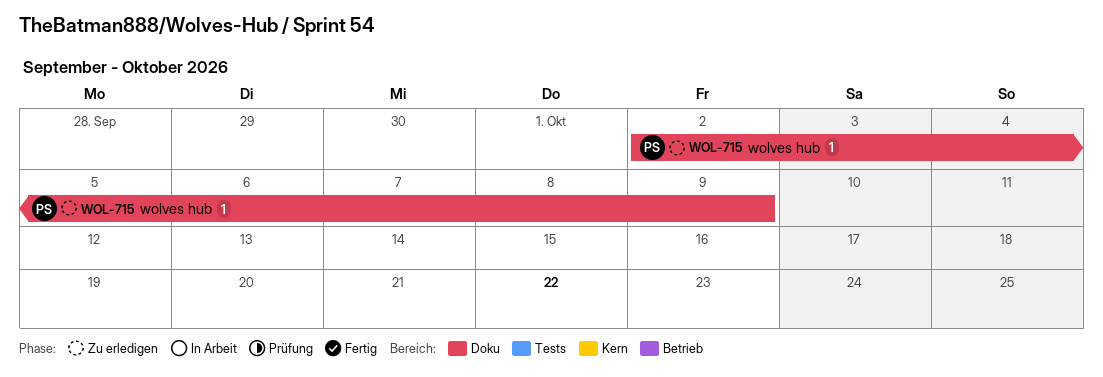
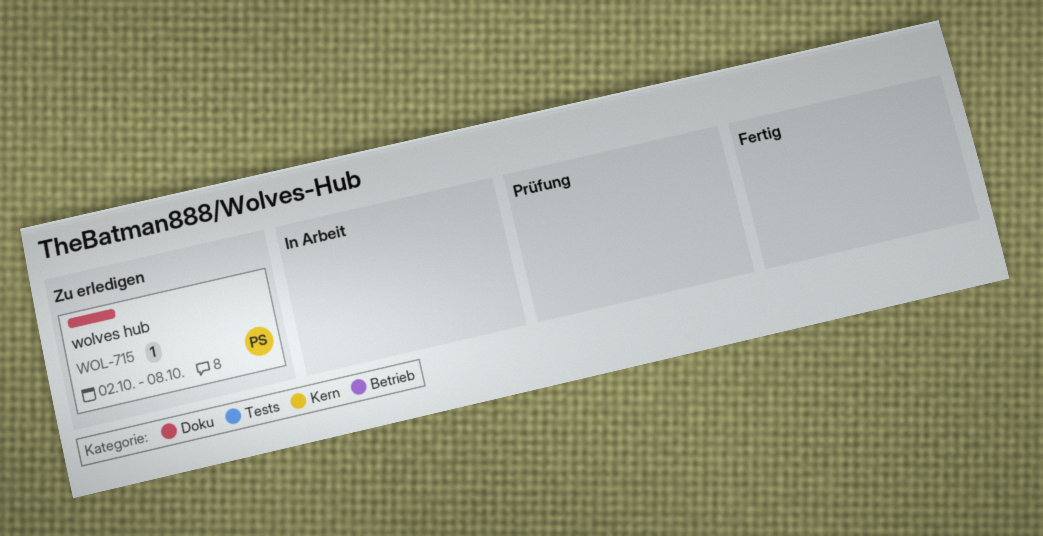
WOL-715, due: Oct 9 -> Oct 8

